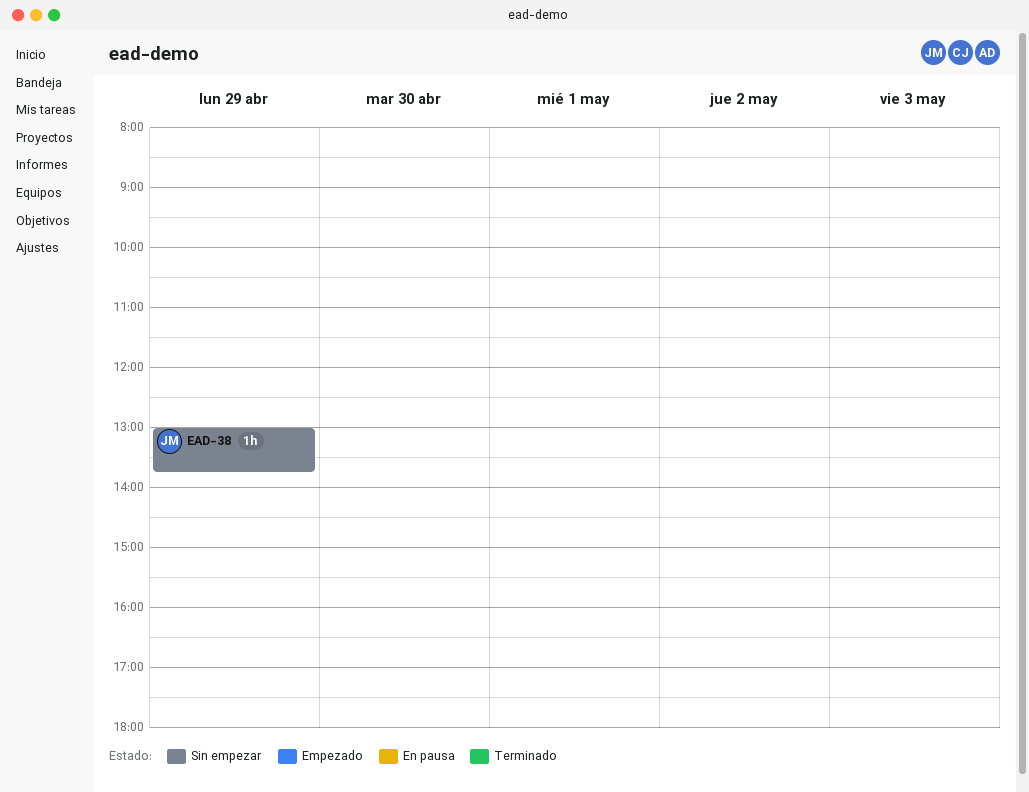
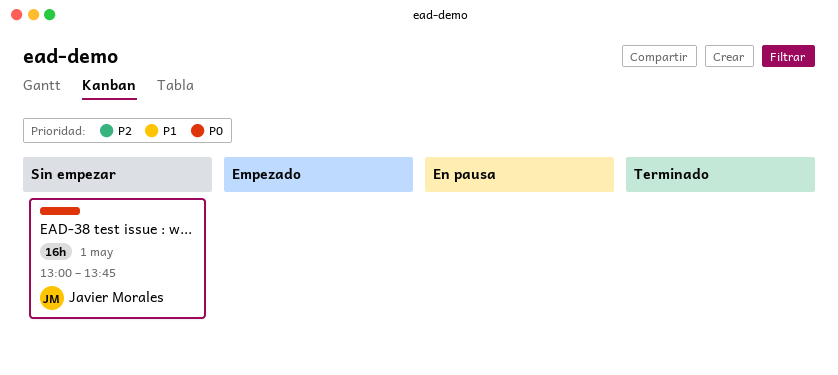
EAD-38, estimate: 1h -> 16h
EAD-38, day: Apr 29 -> May 1

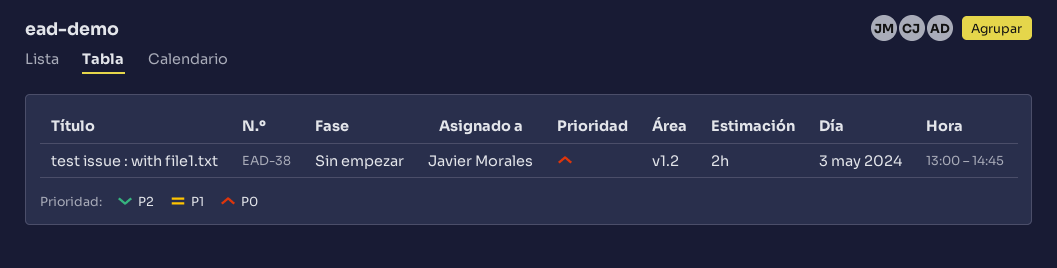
EAD-38, estimate: 16h -> 2h
EAD-38, day: May 1 -> May 3
EAD-38, ends: 13:45 -> 14:45

